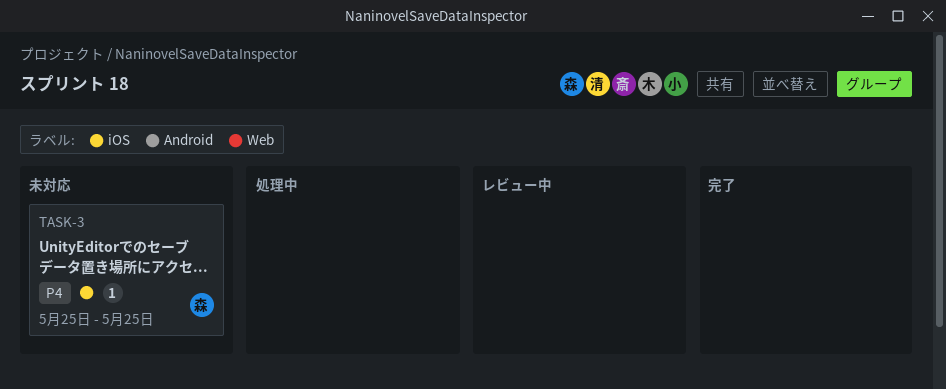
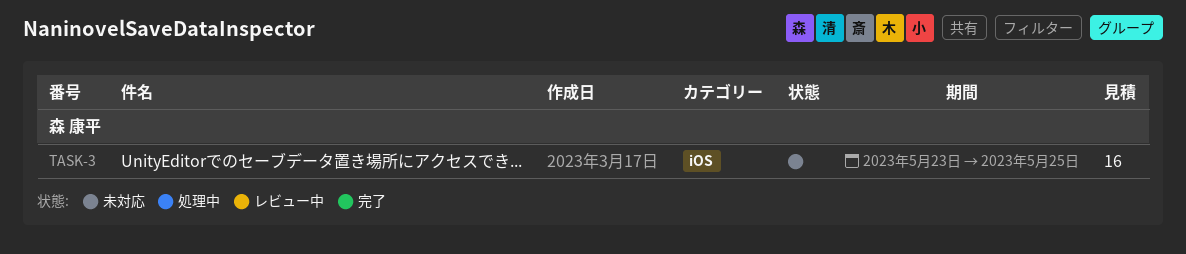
TASK-3, estimate: 1 -> 16
TASK-3, start: May 25 -> May 23

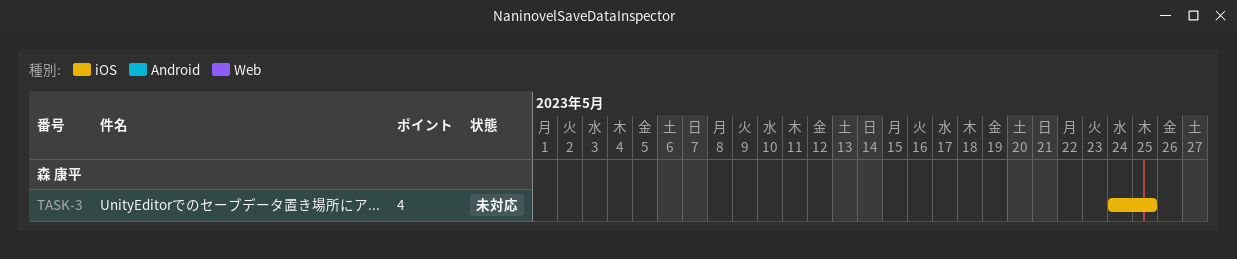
TASK-3, estimate: 16 -> 4
TASK-3, start: May 23 -> May 24

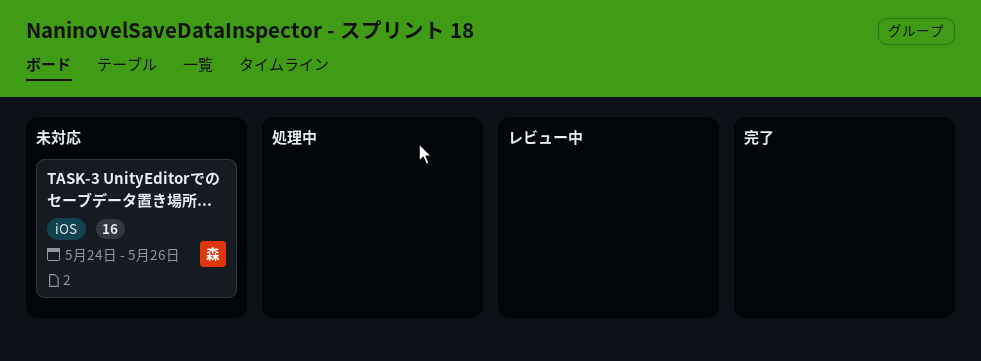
TASK-3, estimate: 4 -> 16
TASK-3, due: May 25 -> May 26

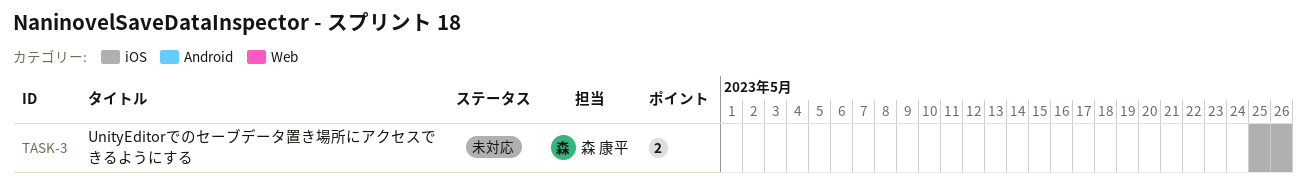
TASK-3, estimate: 16 -> 2
TASK-3, start: May 24 -> May 25

